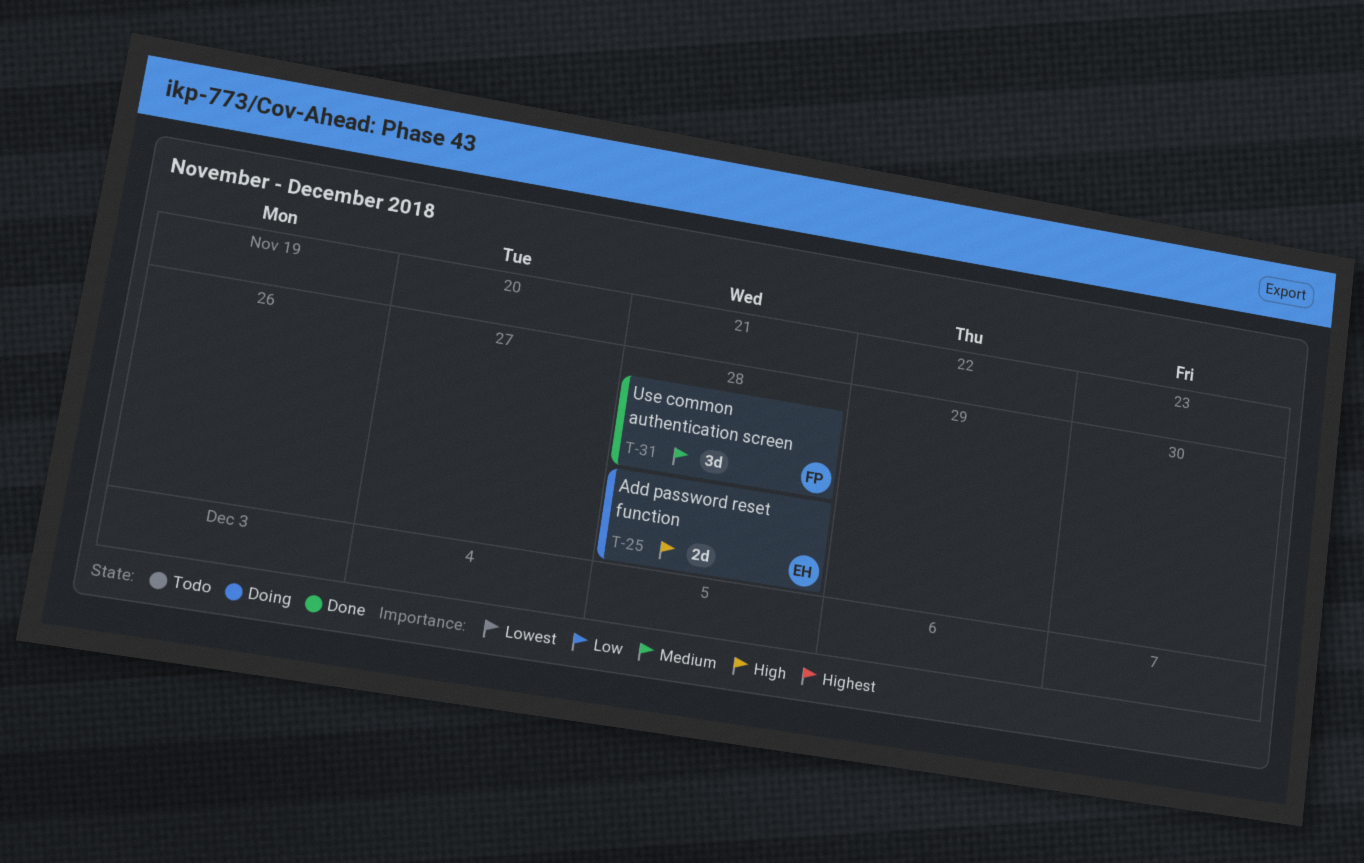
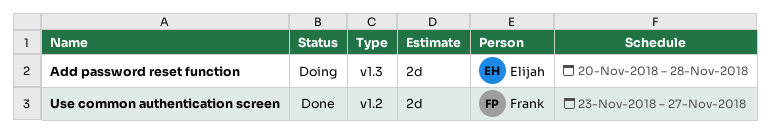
Use common authentication screen, estimate: 3d -> 2d
Use common authentication screen, due: Nov 28 -> Nov 27

